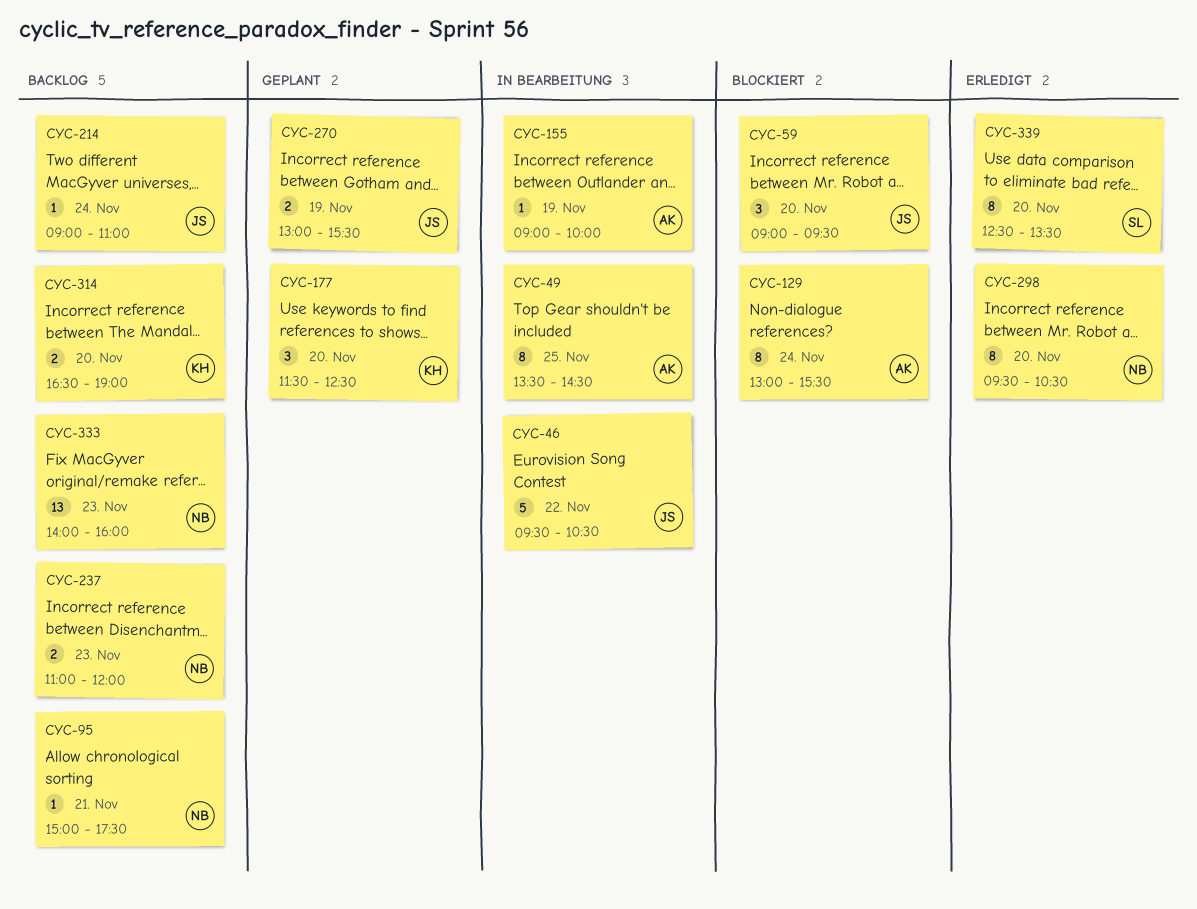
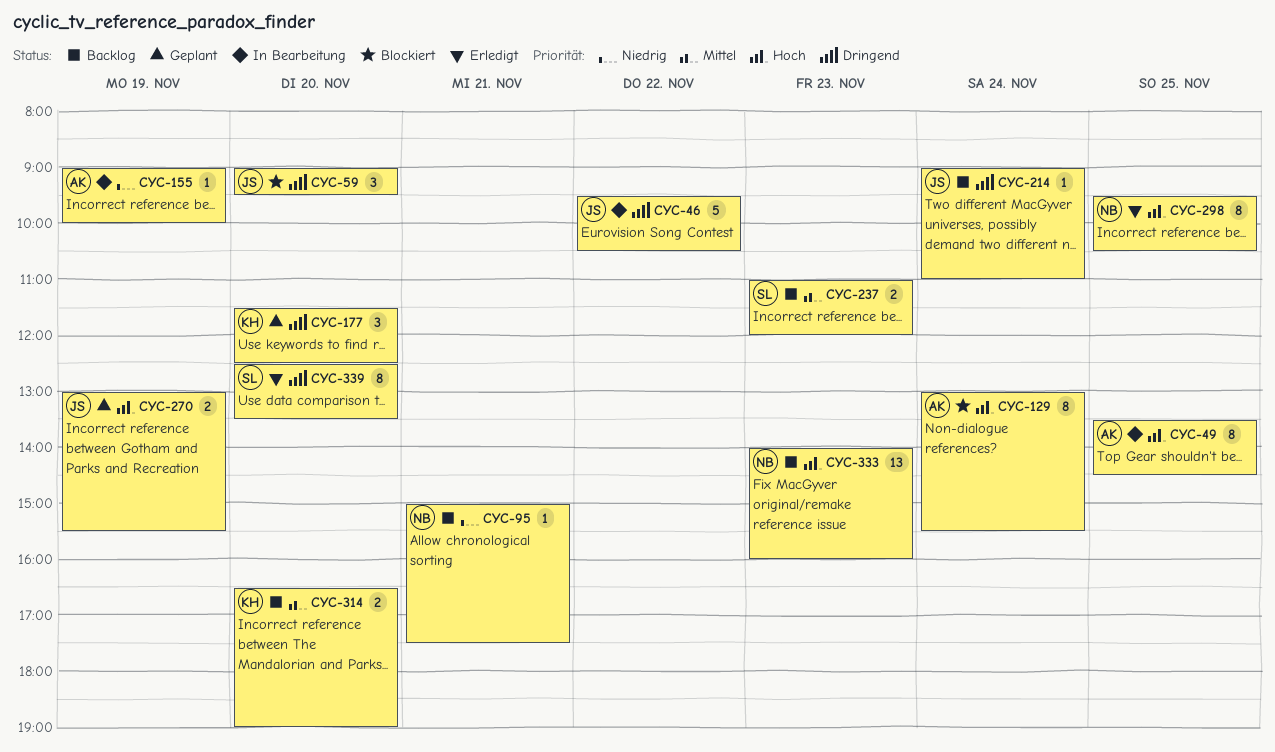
CYC-237, owner: NB -> SL
CYC-298, day: Nov 20 -> Nov 25

